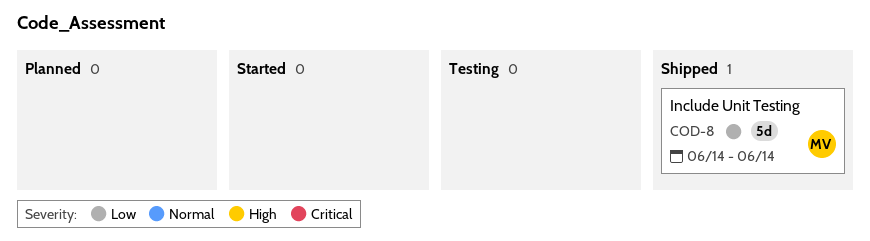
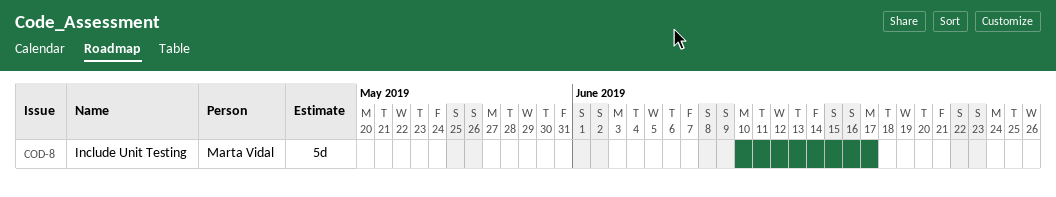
COD-8, start: Jun 14 -> Jun 10
COD-8, due: Jun 14 -> Jun 17

